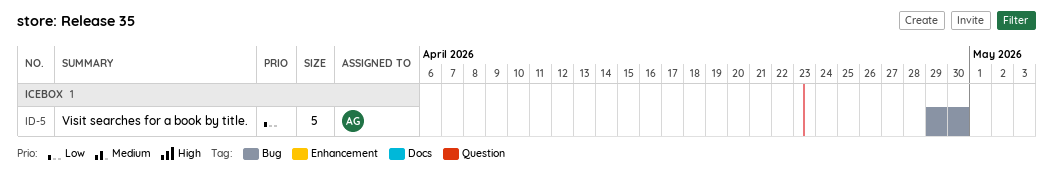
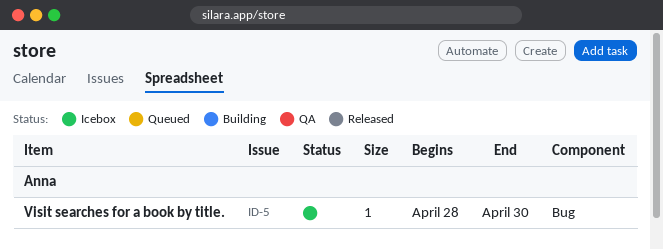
ID-5, estimate: 5 -> 1
ID-5, start: Apr 29 -> Apr 28

